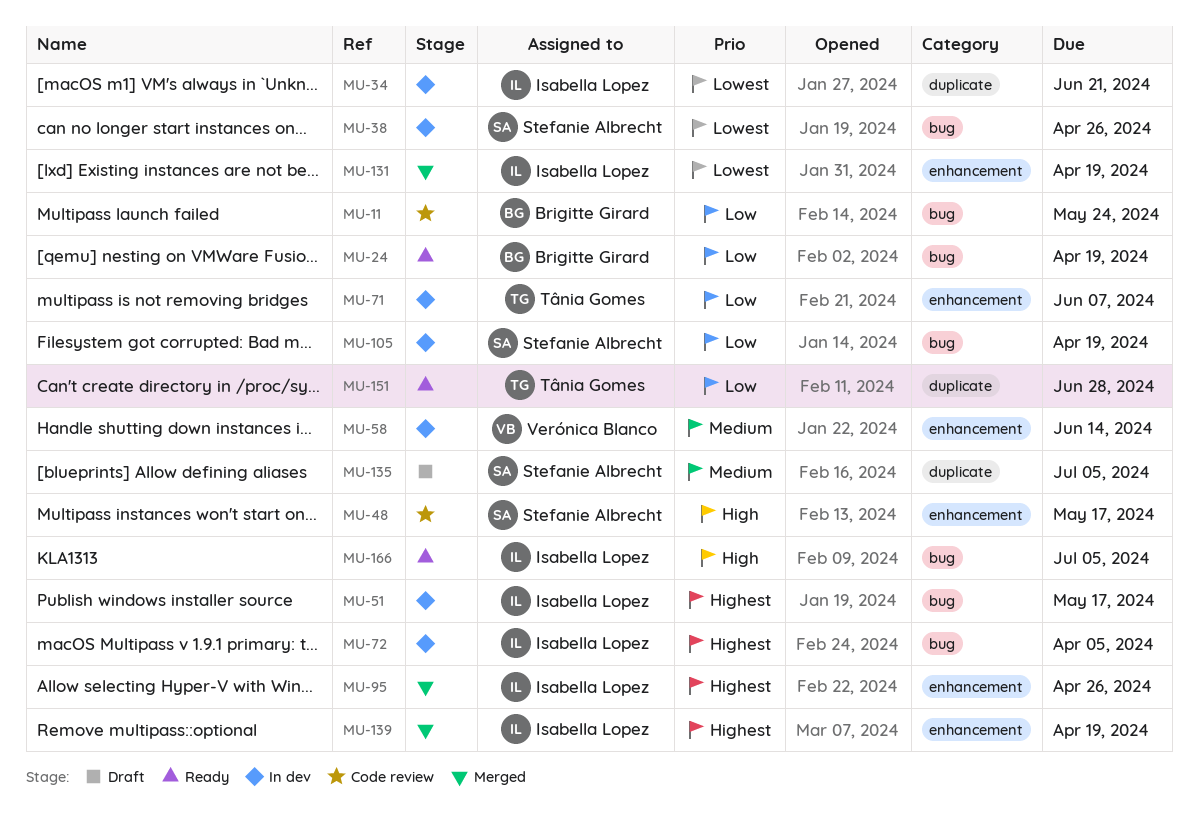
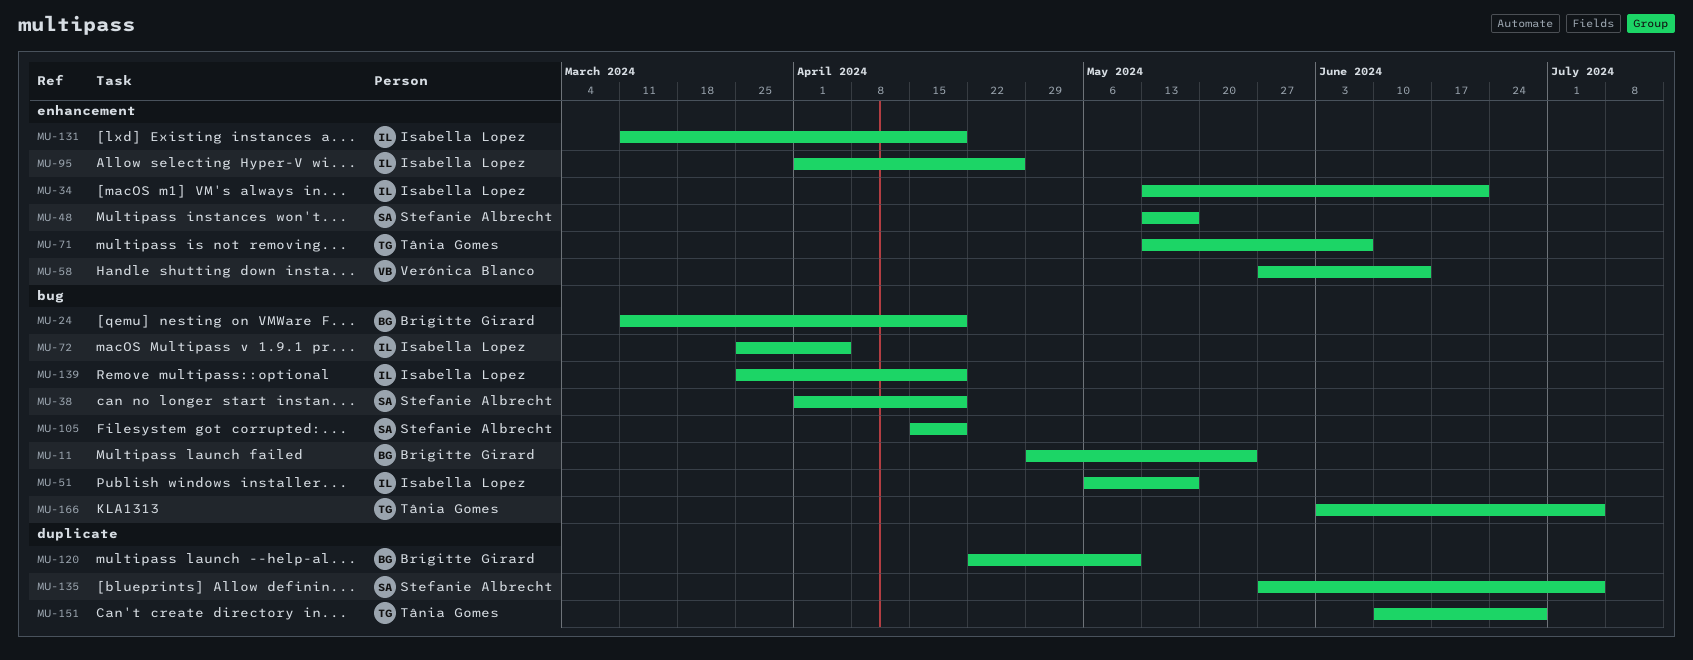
MU-34, label: duplicate -> enhancement
MU-38, due: Apr 26 -> Apr 19
MU-120: none -> present
MU-139, label: enhancement -> bug
MU-166, owner: Isabella Lopez -> Tânia Gomes

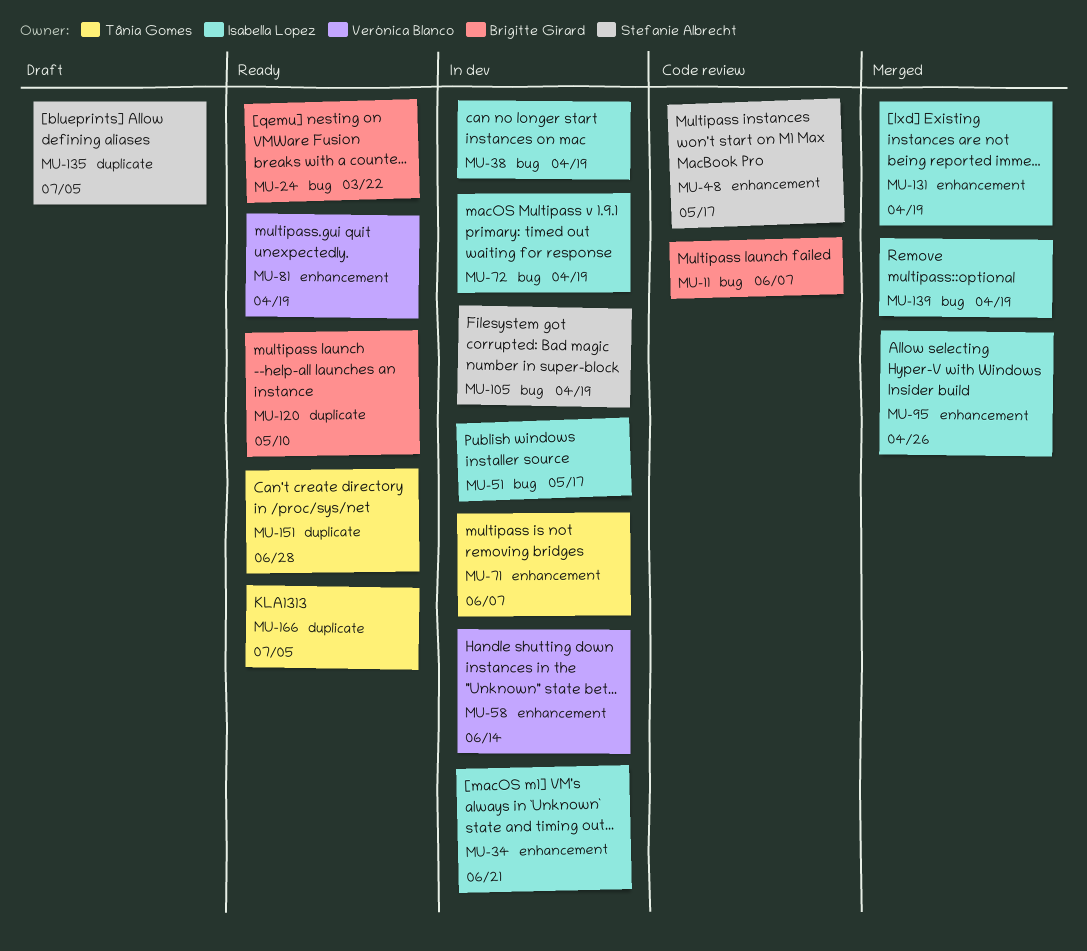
MU-11, due: May 24 -> Jun 7
MU-24, due: Apr 19 -> Mar 22
MU-38, owner: Stefanie Albrecht -> Isabella Lopez
MU-72, due: Apr 5 -> Apr 19
MU-81: none -> present
MU-166, label: bug -> duplicate

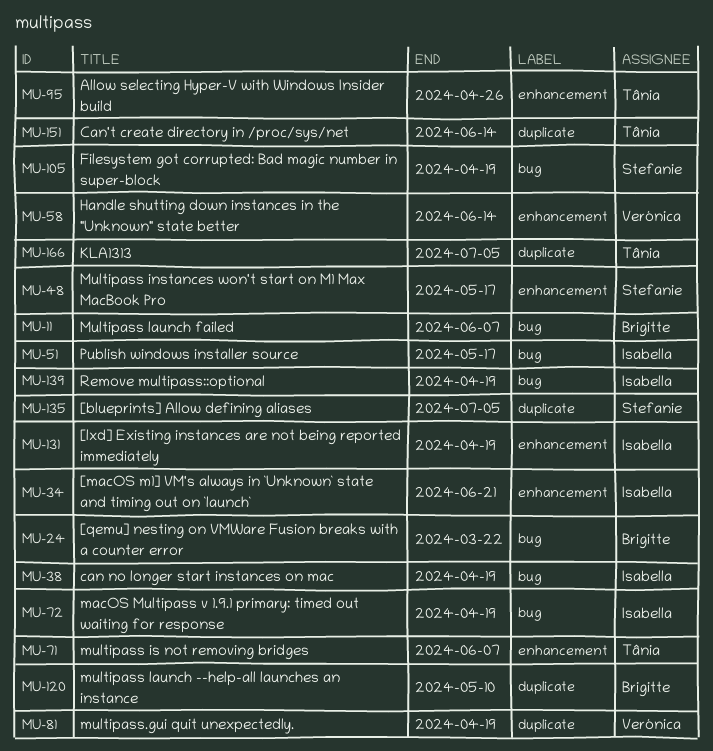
MU-81, label: enhancement -> duplicate
MU-95, owner: Isabella Lopez -> Tânia Gomes
MU-151, due: Jun 28 -> Jun 14

